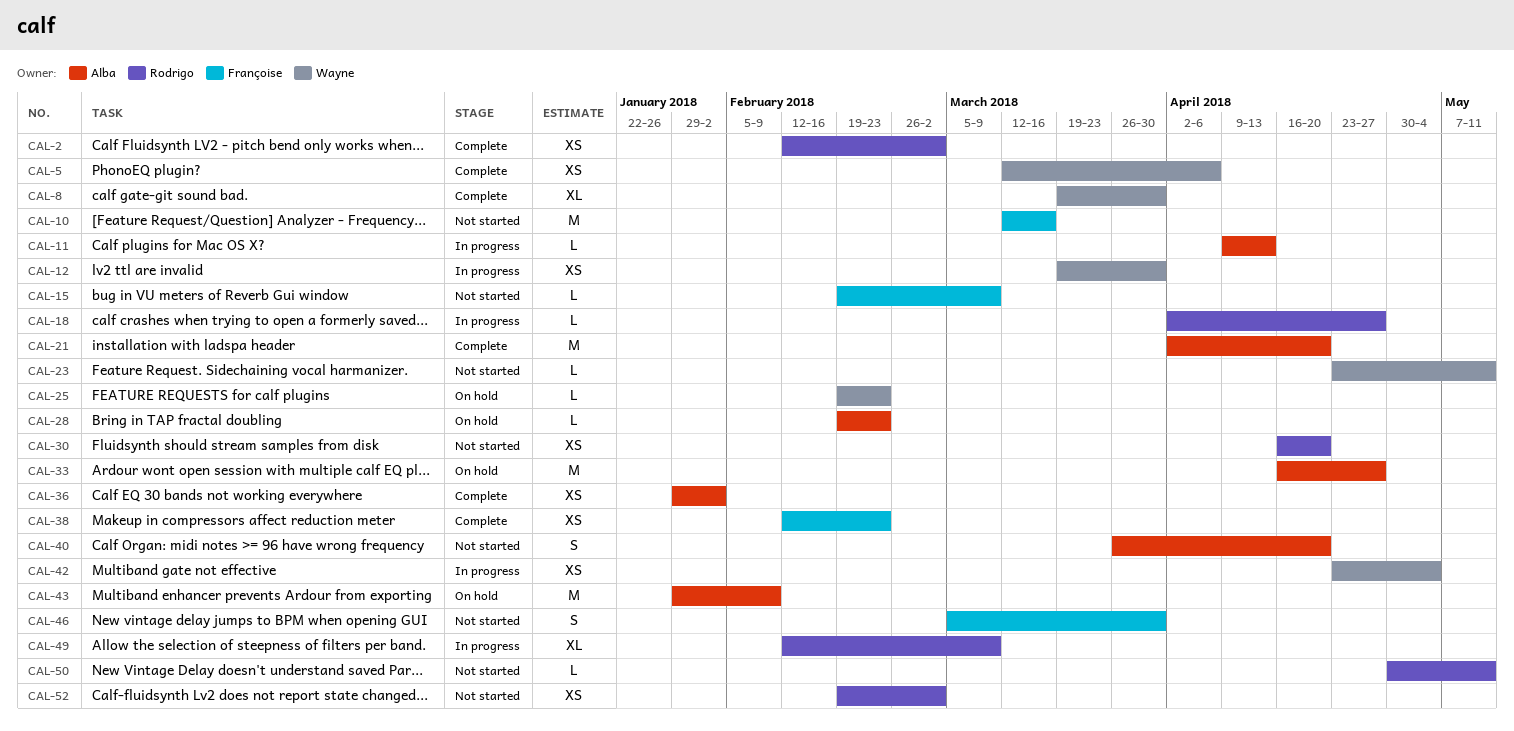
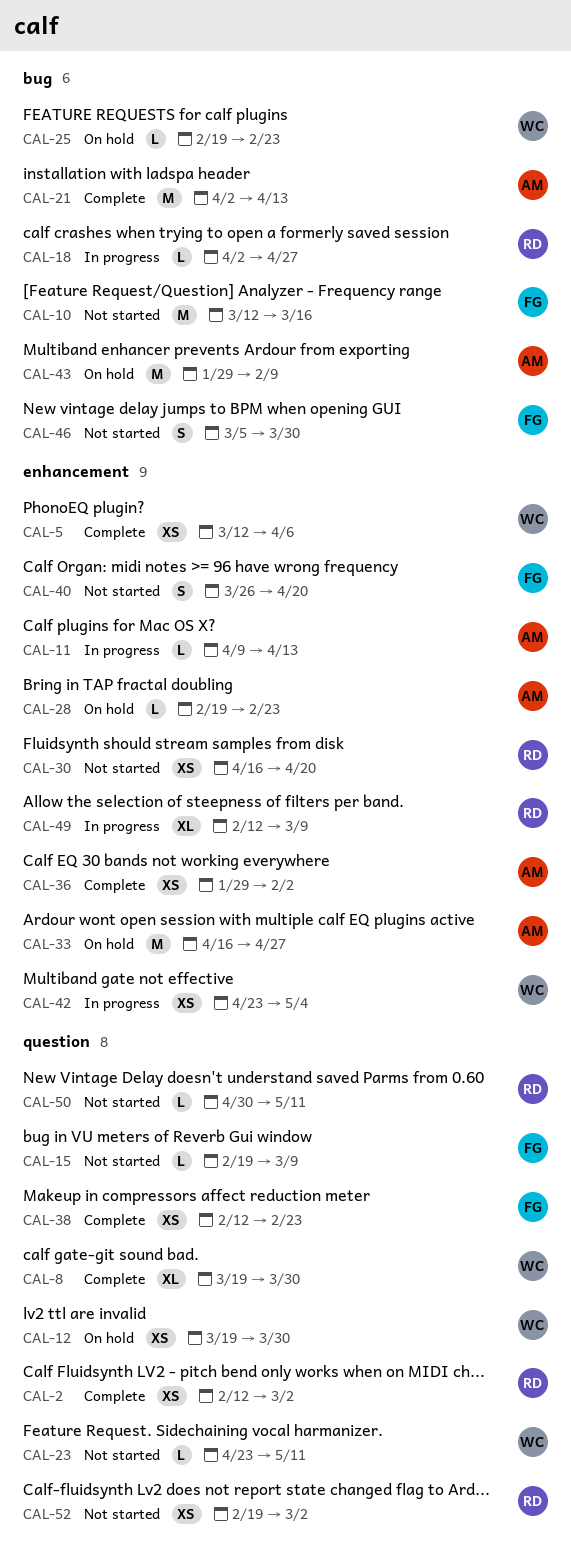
CAL-12, status: In progress -> On hold
CAL-21, due: Apr 20 -> Apr 13
CAL-40, owner: Alba -> Françoise

